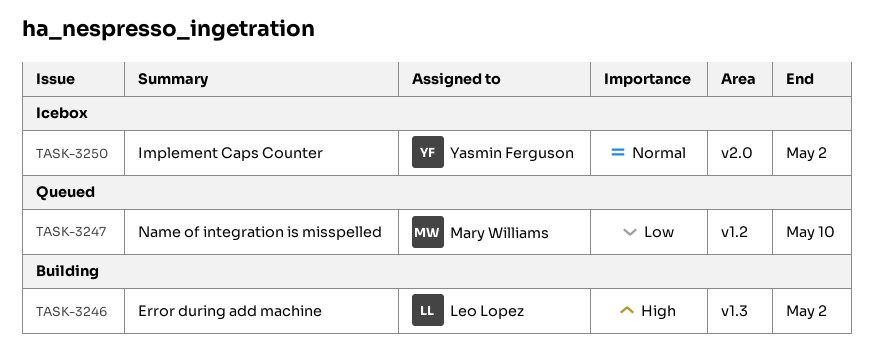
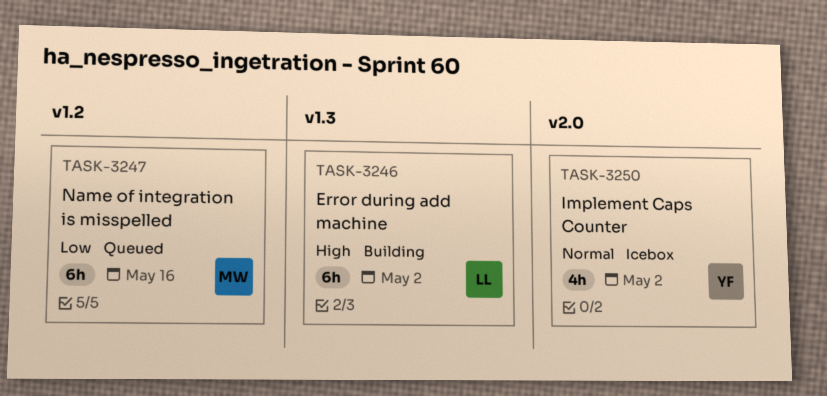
TASK-3247, due: May 10 -> May 16

